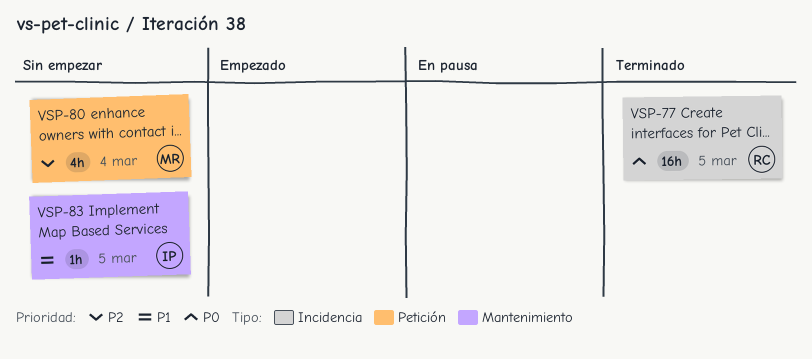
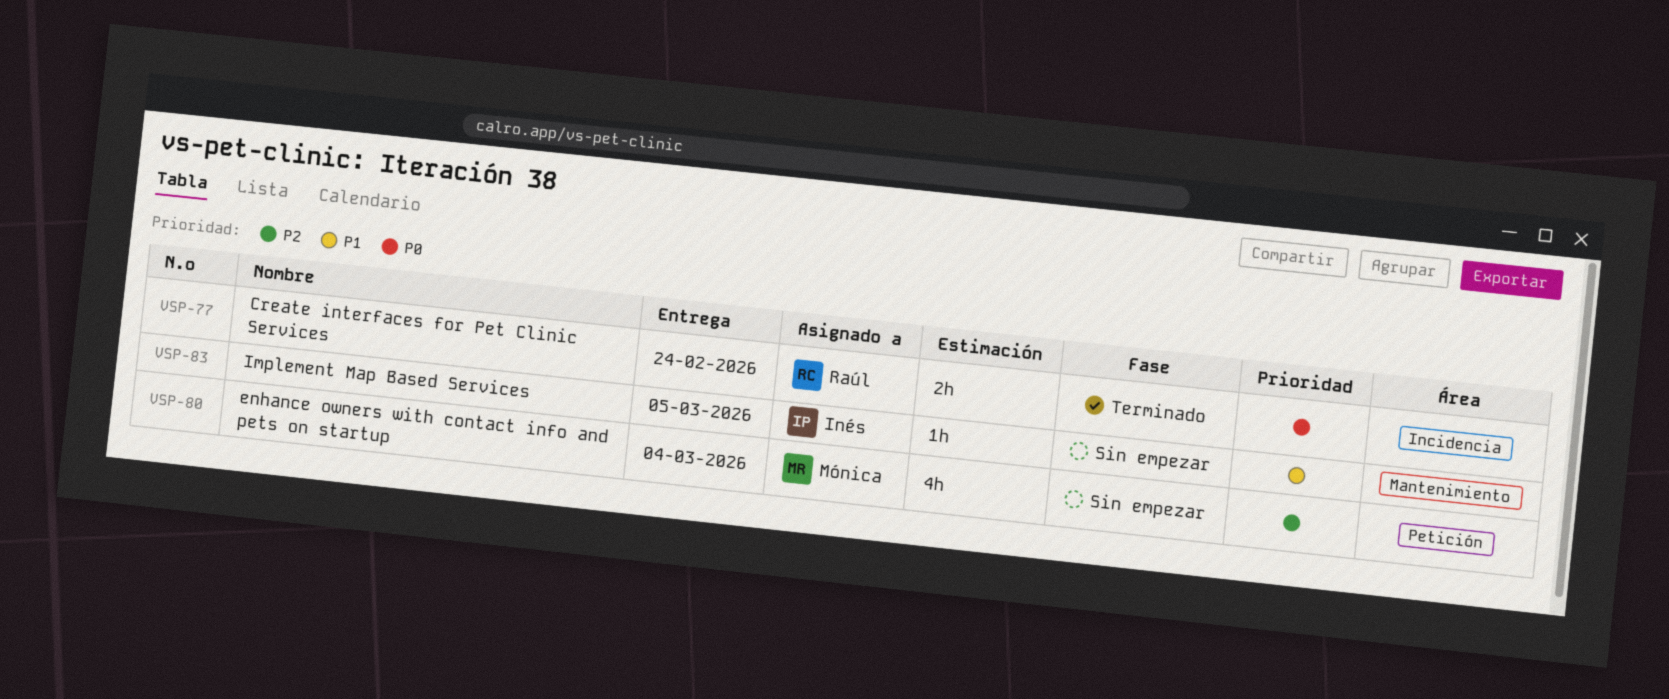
VSP-77, estimate: 16h -> 2h
VSP-77, due: Mar 5 -> Feb 24

